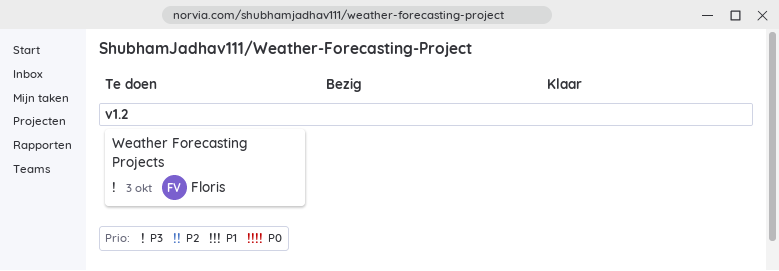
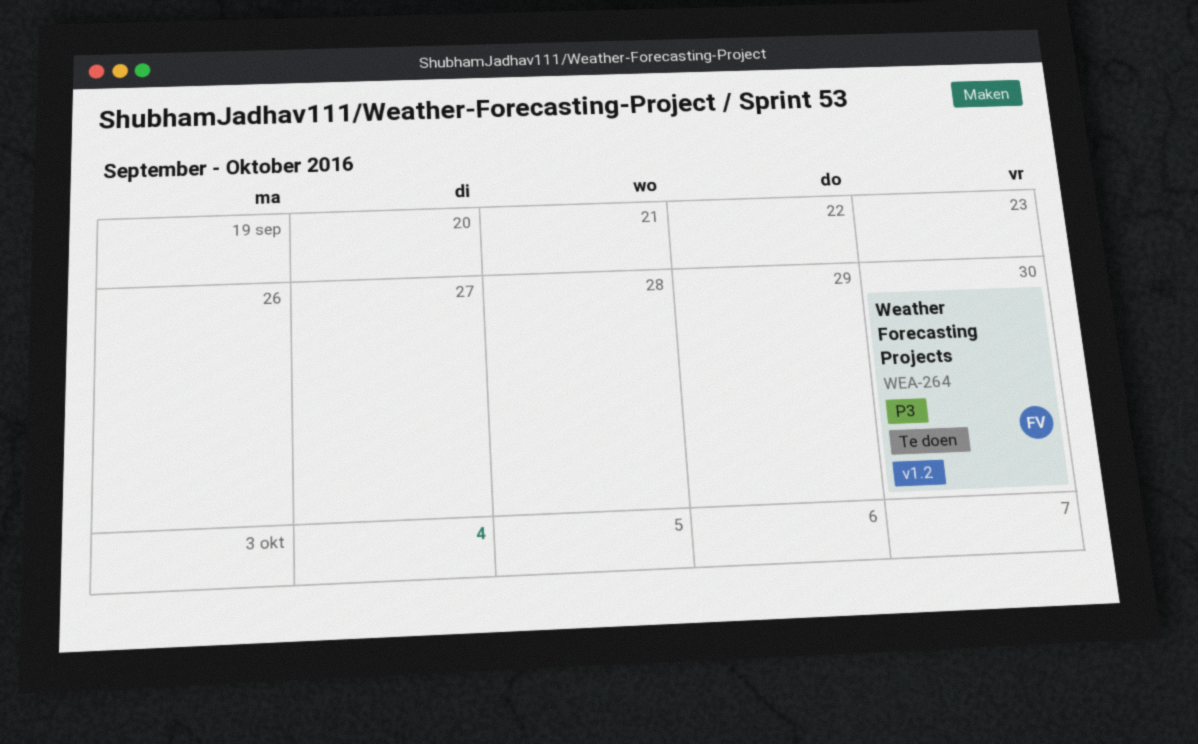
Weather Forecasting Projects, due: Oct 3 -> Sep 30

